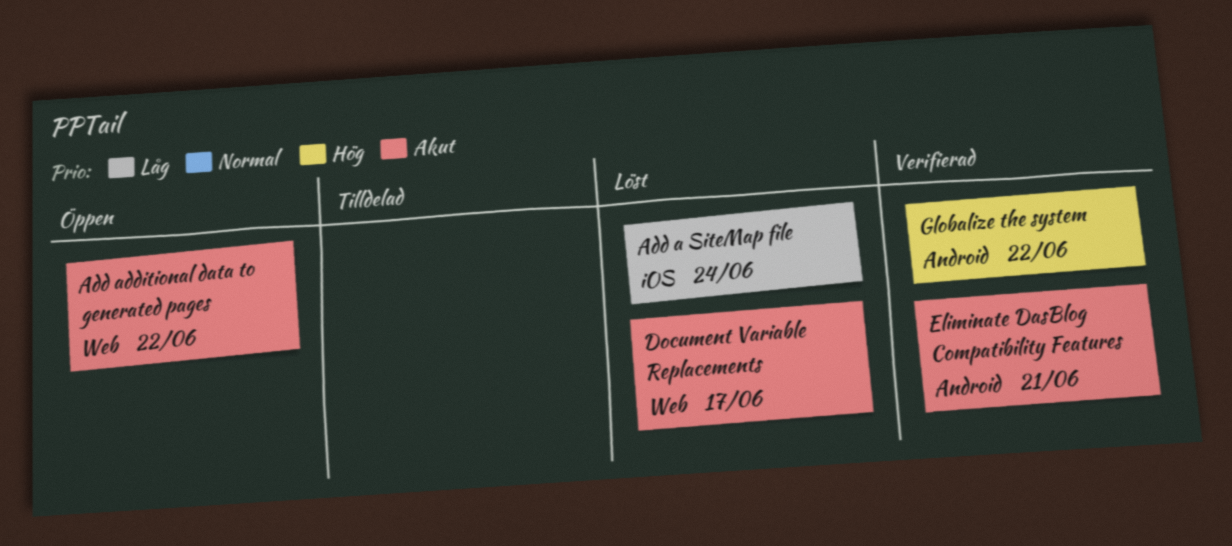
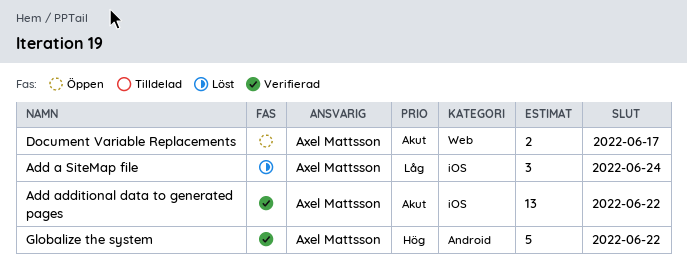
Add additional data to generated pages, status: Öppen -> Verifierad
Add additional data to generated pages, label: Web -> iOS
Document Variable Replacements, status: Löst -> Öppen
Eliminate DasBlog Compatibility Features: present -> none

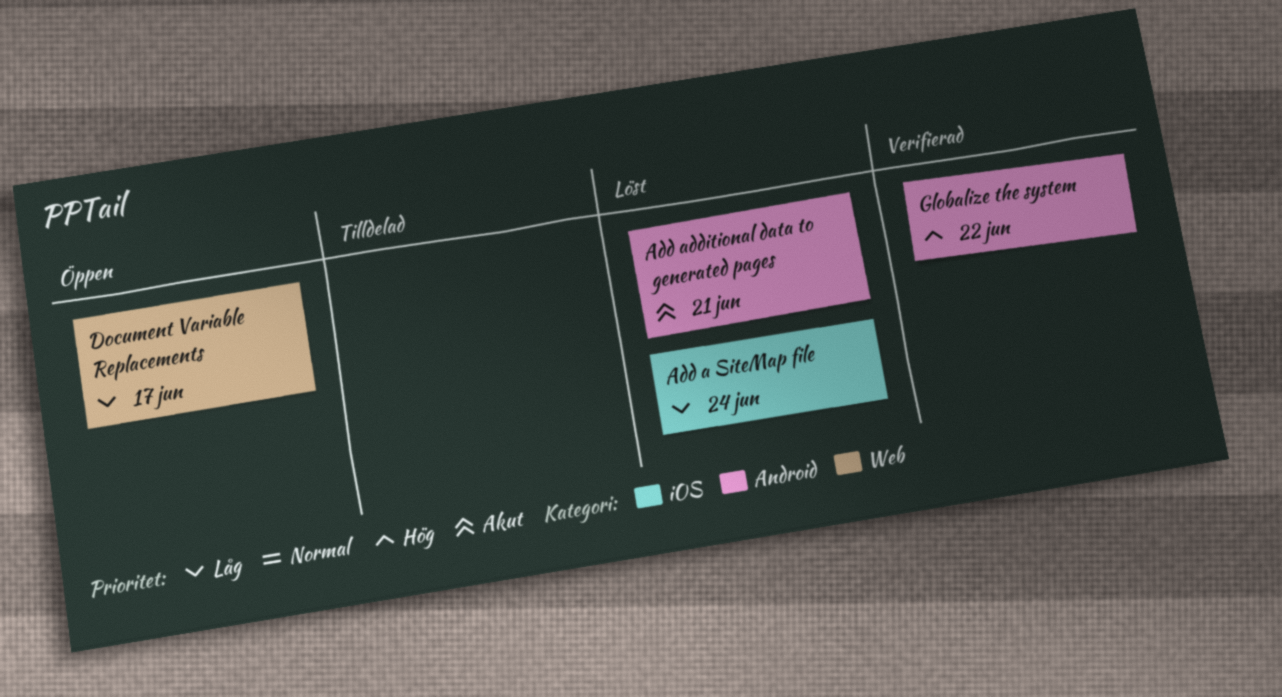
Add additional data to generated pages, status: Verifierad -> Löst
Add additional data to generated pages, label: iOS -> Android
Add additional data to generated pages, due: Jun 22 -> Jun 21
Document Variable Replacements, priority: Akut -> Låg

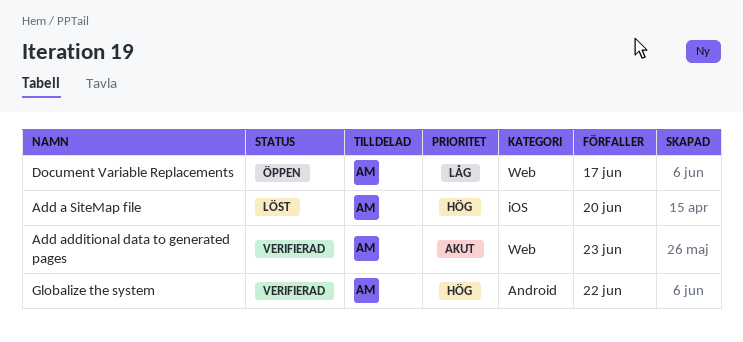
Add a SiteMap file, priority: Låg -> Hög
Add a SiteMap file, due: Jun 24 -> Jun 20
Add additional data to generated pages, status: Löst -> Verifierad
Add additional data to generated pages, label: Android -> Web
Add additional data to generated pages, due: Jun 21 -> Jun 23

